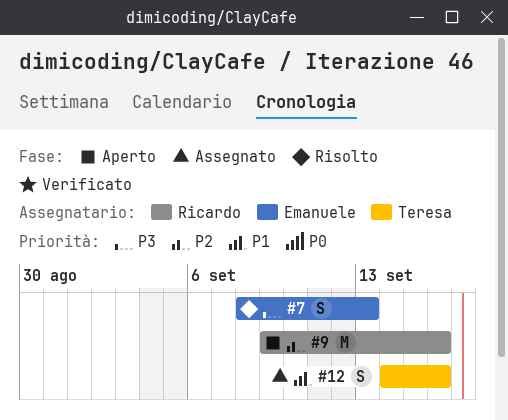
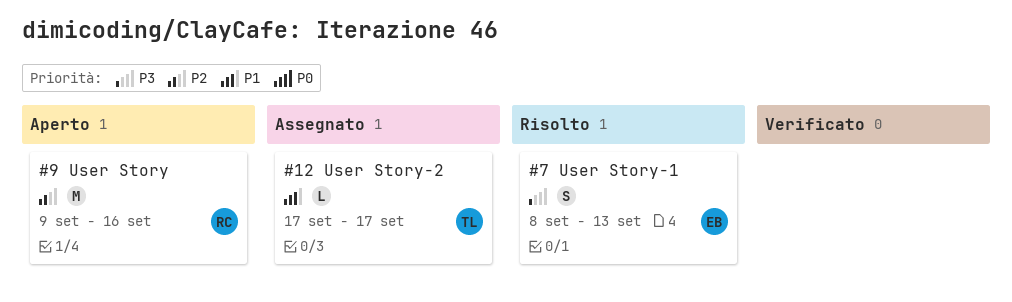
#12, estimate: S -> L
#12, start: Sep 14 -> Sep 17
#12, due: Sep 16 -> Sep 17

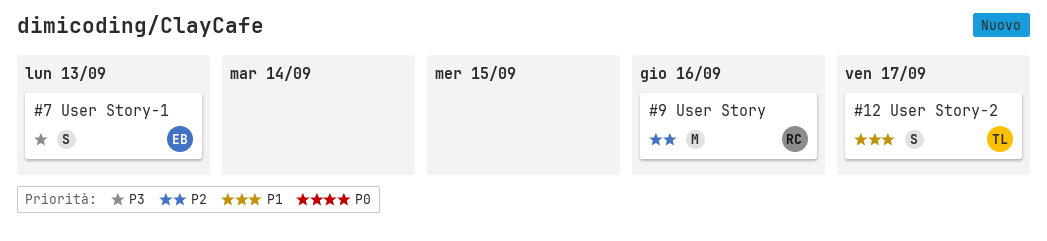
#12, estimate: L -> S

